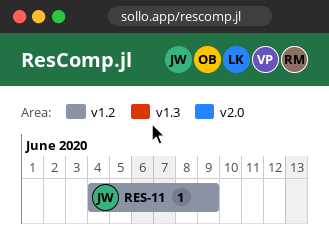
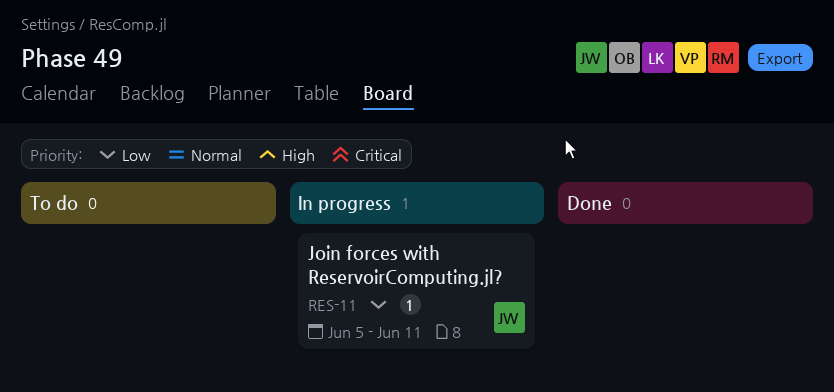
RES-11, start: Jun 4 -> Jun 5
RES-11, due: Jun 9 -> Jun 11

